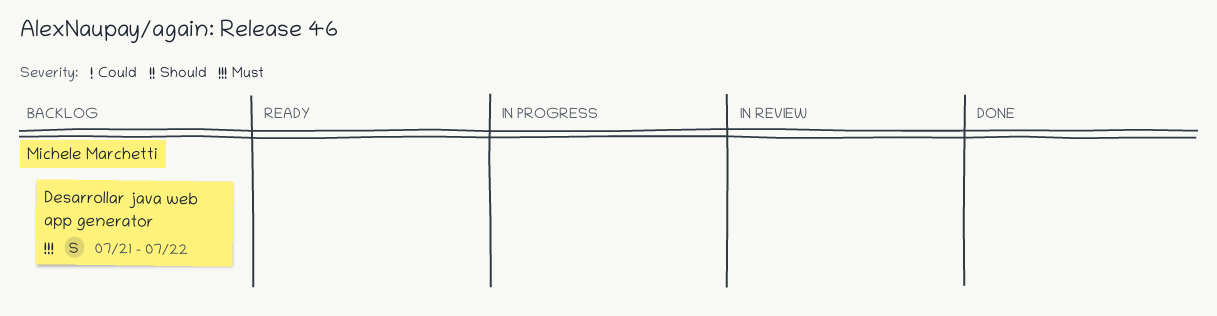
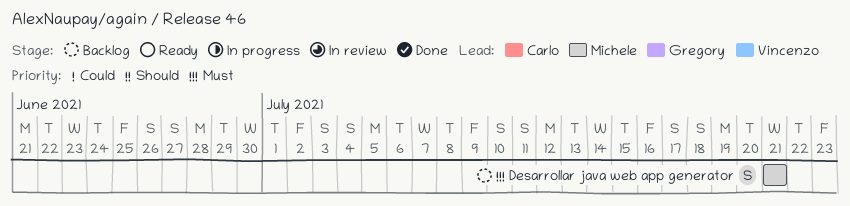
Desarrollar java web app generator, due: Jul 22 -> Jul 21

